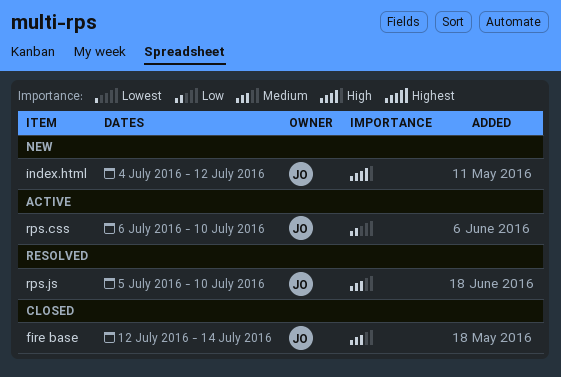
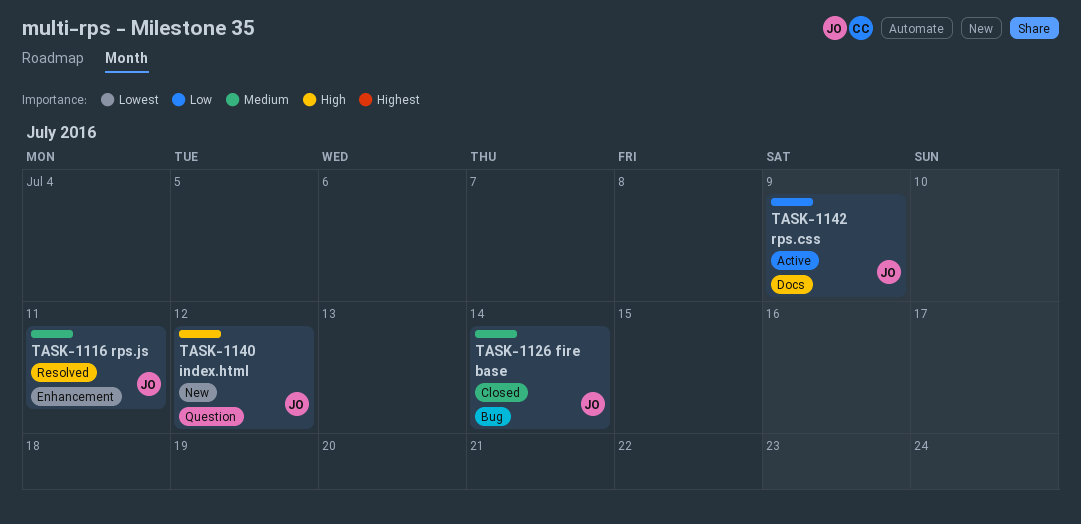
rps.css, due: Jul 10 -> Jul 9
rps.js, due: Jul 10 -> Jul 11

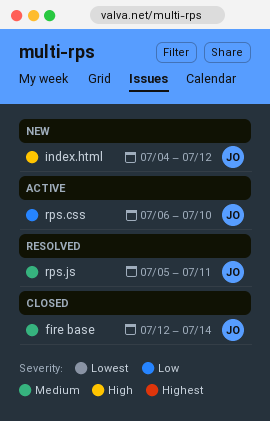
rps.css, due: Jul 9 -> Jul 10

